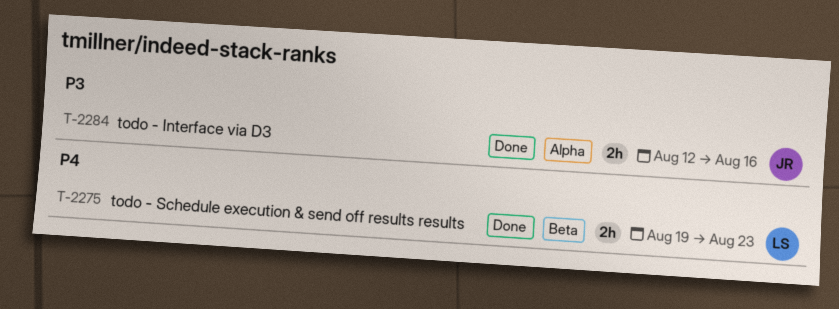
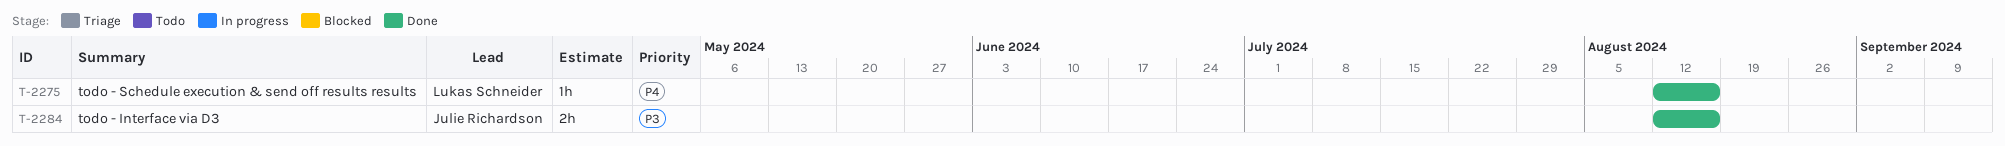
T-2275, estimate: 2h -> 1h
T-2275, start: Aug 19 -> Aug 12
T-2275, due: Aug 23 -> Aug 16

